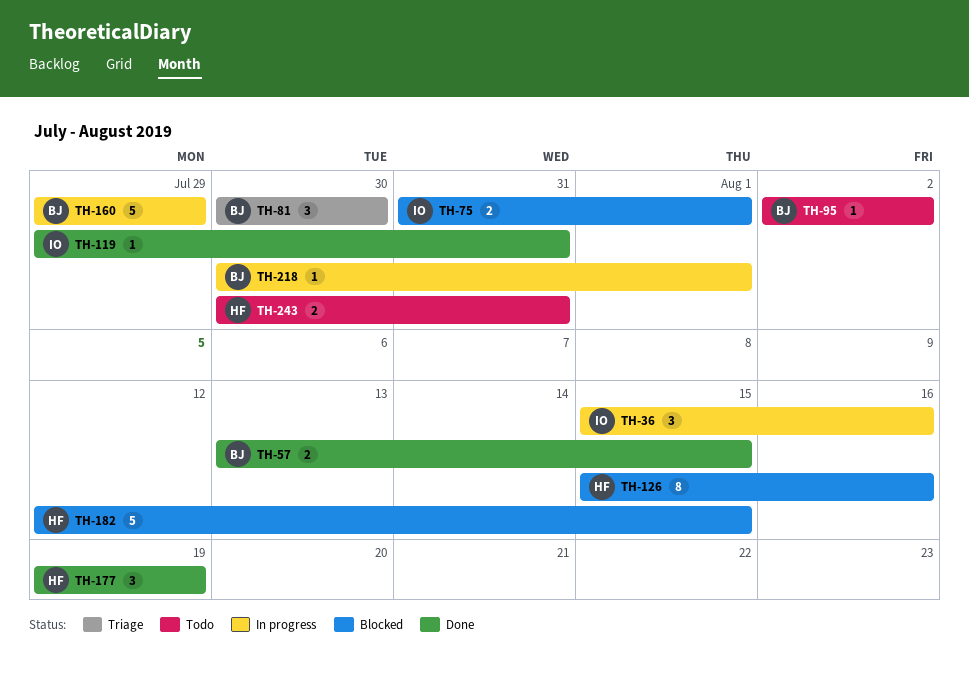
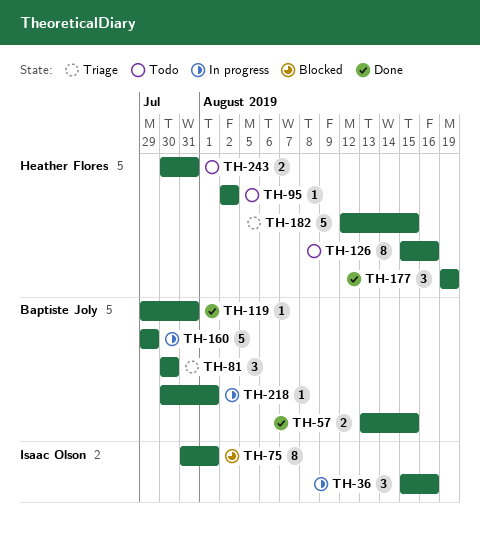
TH-75, estimate: 2 -> 8
TH-95, owner: Baptiste Joly -> Heather Flores
TH-119, owner: Isaac Olson -> Baptiste Joly
TH-126, status: Blocked -> Todo
TH-182, status: Blocked -> Triage

